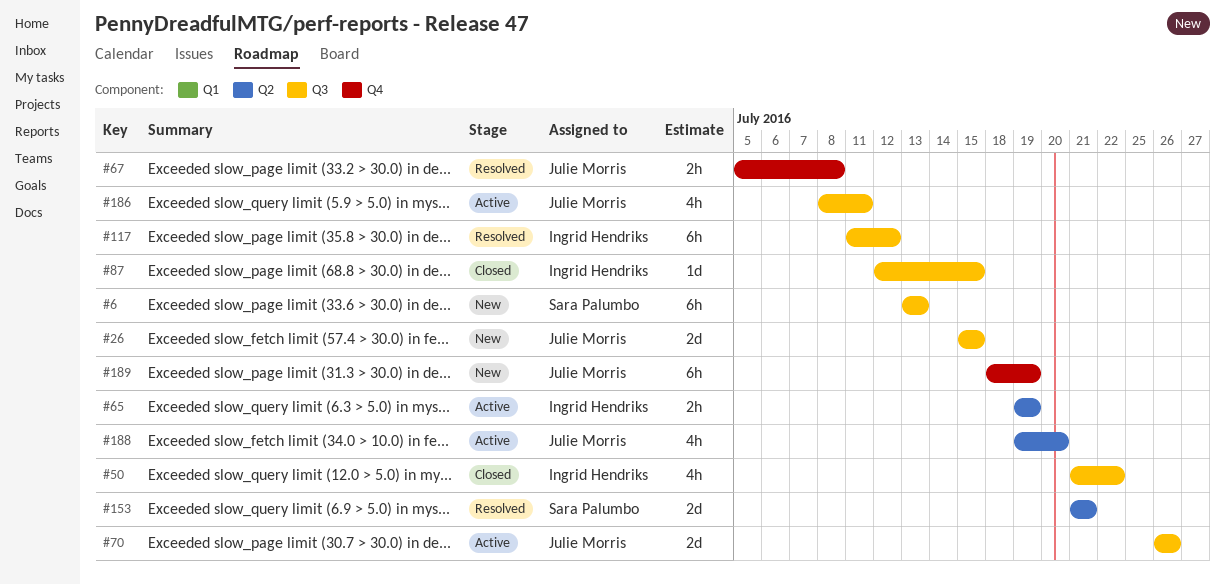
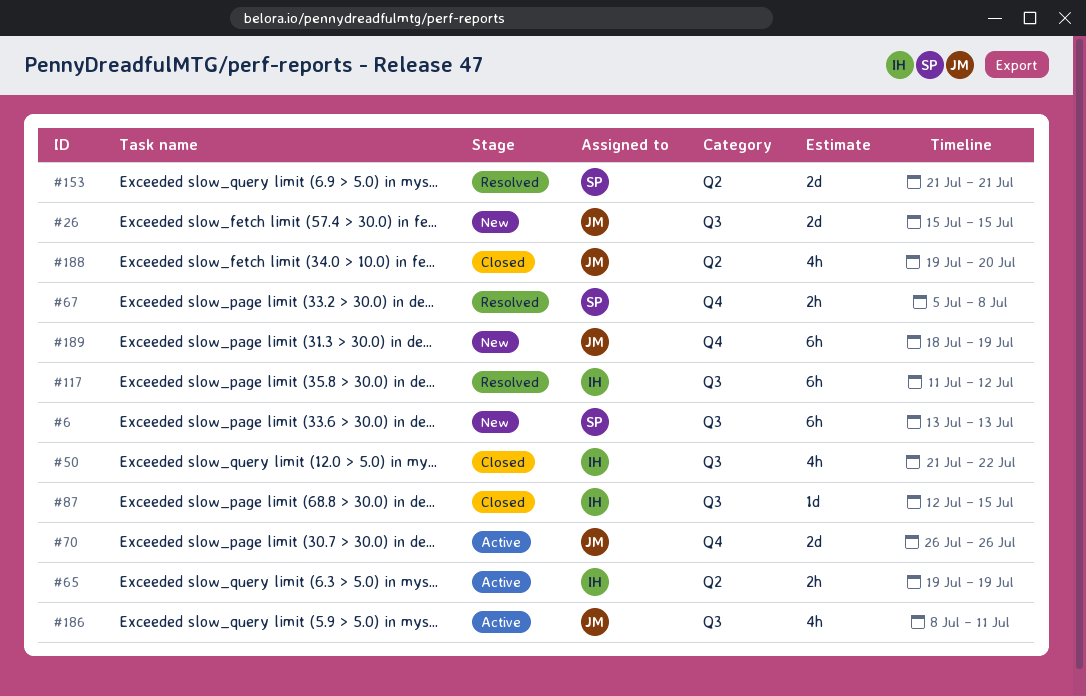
#67, owner: Julie Morris -> Sara Palumbo
#70, label: Q3 -> Q4
#188, status: Active -> Closed

